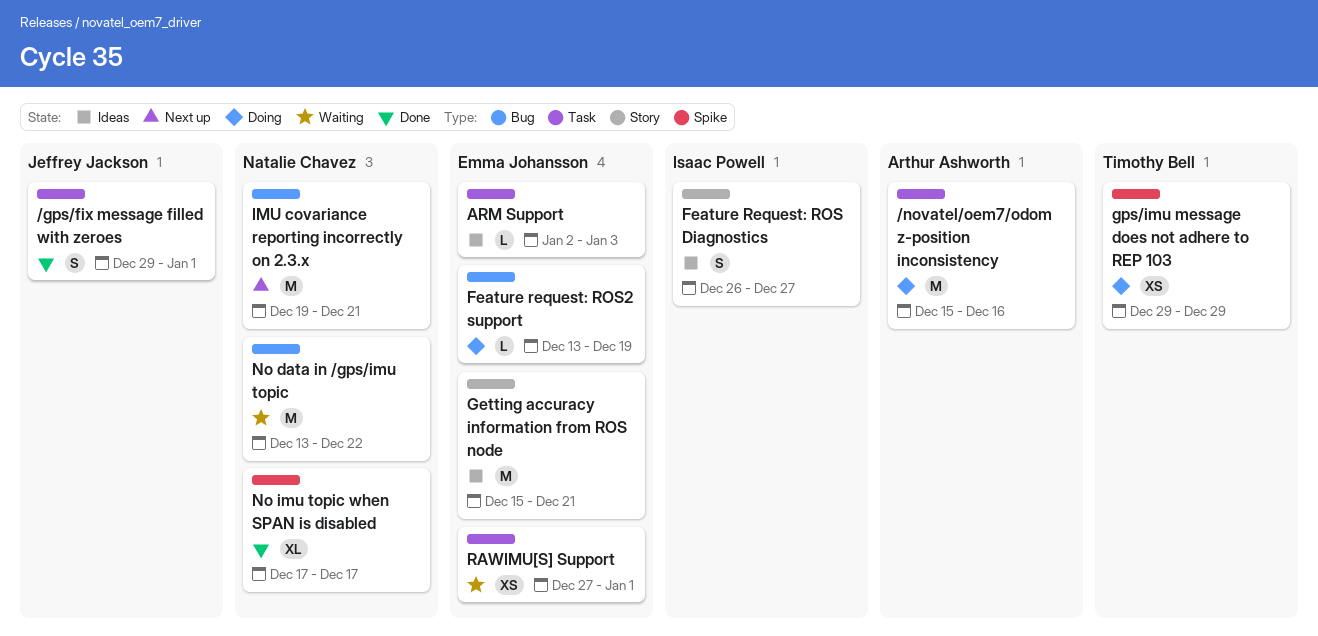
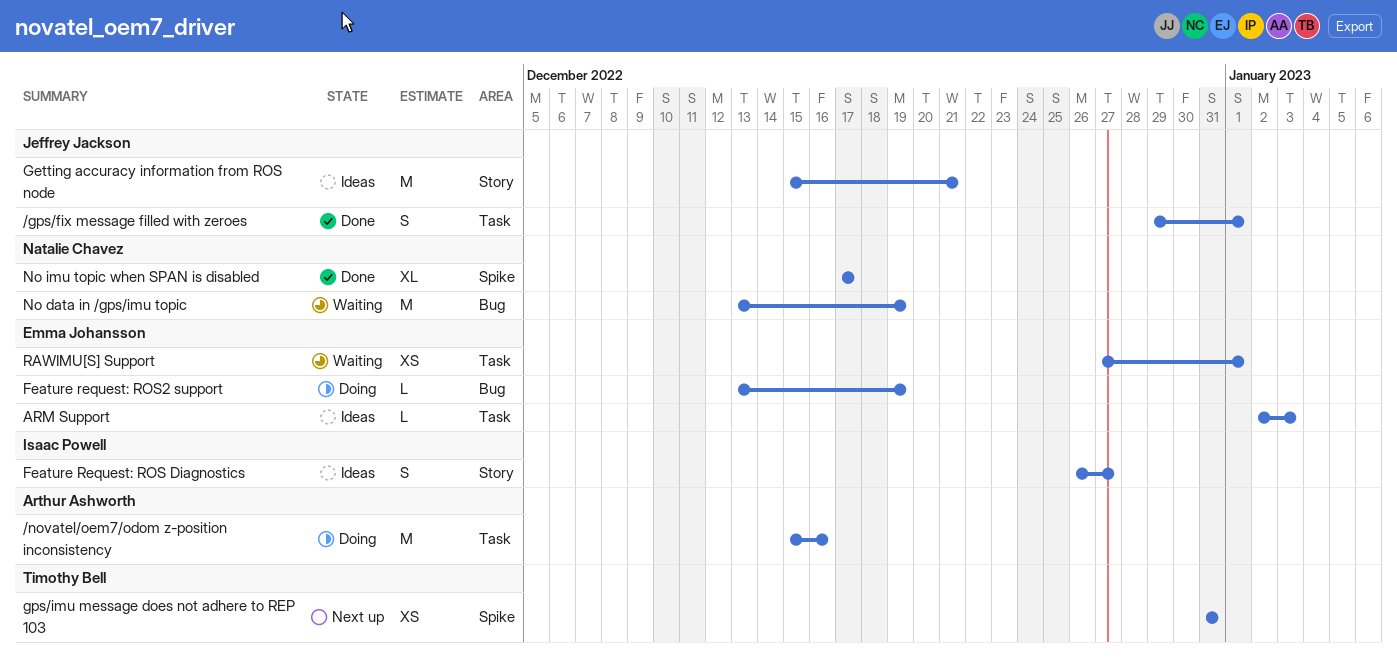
Getting accuracy information from ROS node, owner: Emma Johansson -> Jeffrey Jackson
gps/imu message does not adhere to REP 103, status: Doing -> Next up
gps/imu message does not adhere to REP 103, start: Dec 29 -> Dec 31
gps/imu message does not adhere to REP 103, due: Dec 29 -> Dec 31
IMU covariance reporting incorrectly on 2.3.x: present -> none
No data in /gps/imu topic, due: Dec 22 -> Dec 19

